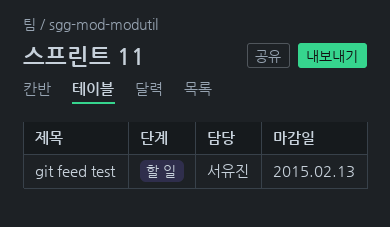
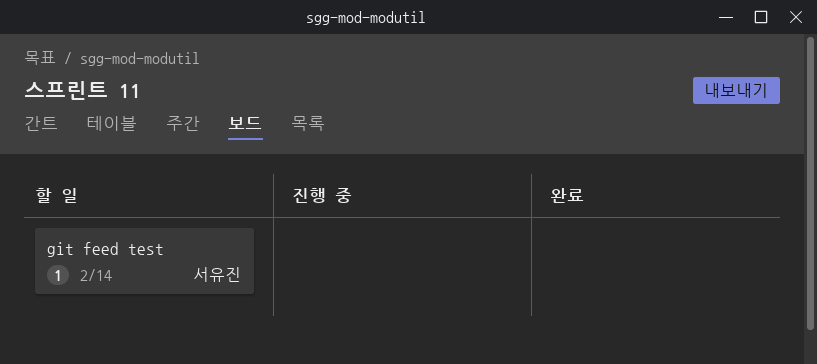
git feed test, due: Feb 13 -> Feb 14

